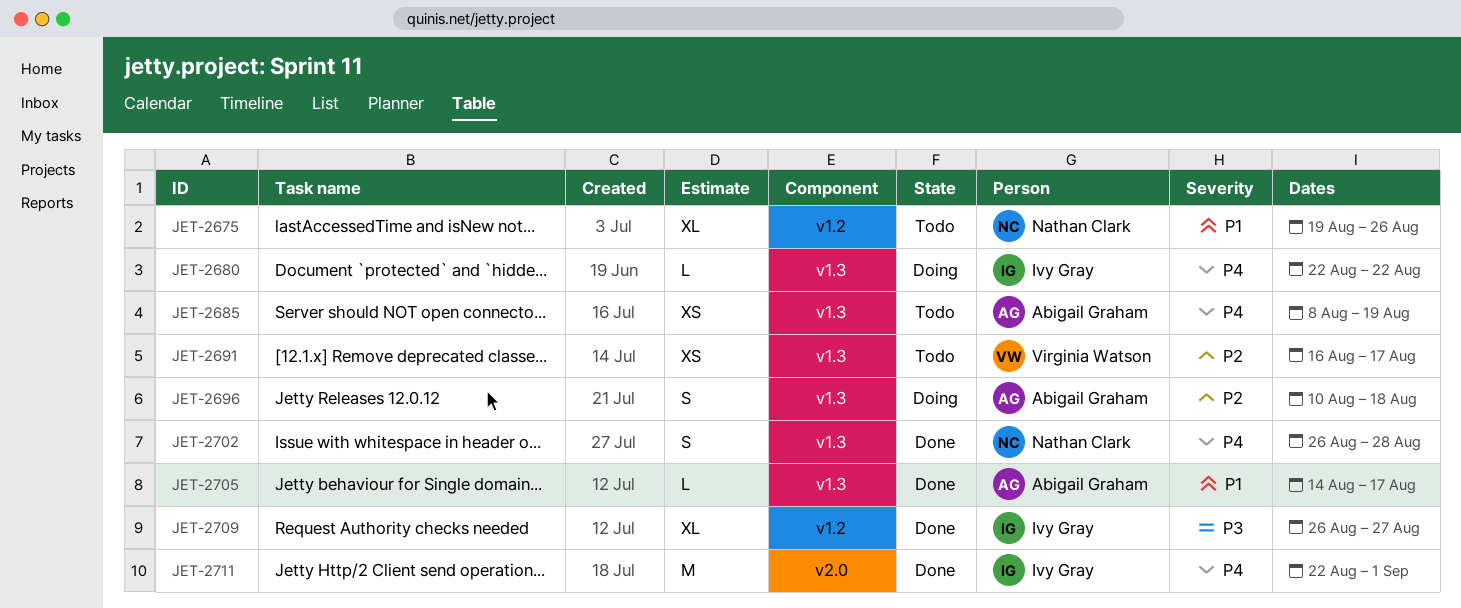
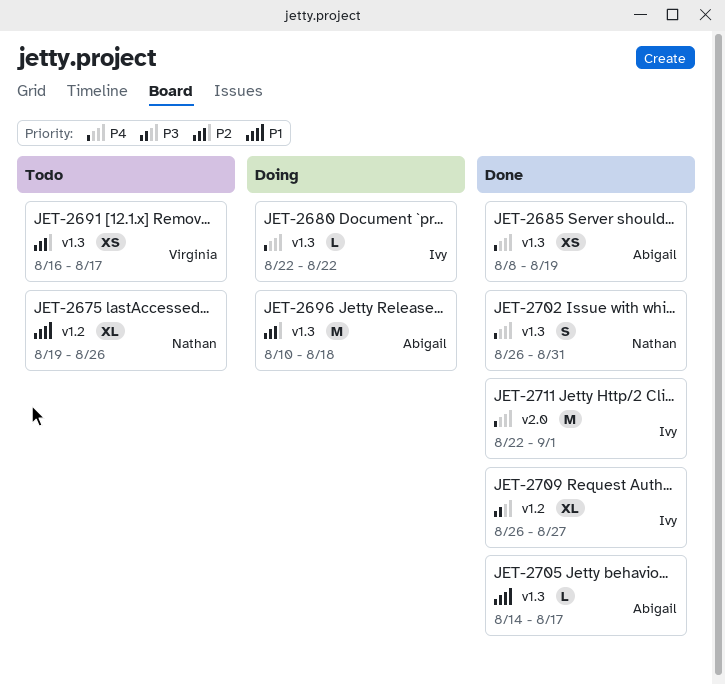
JET-2685, status: Todo -> Done
JET-2696, estimate: S -> M
JET-2702, due: Aug 28 -> Aug 31

